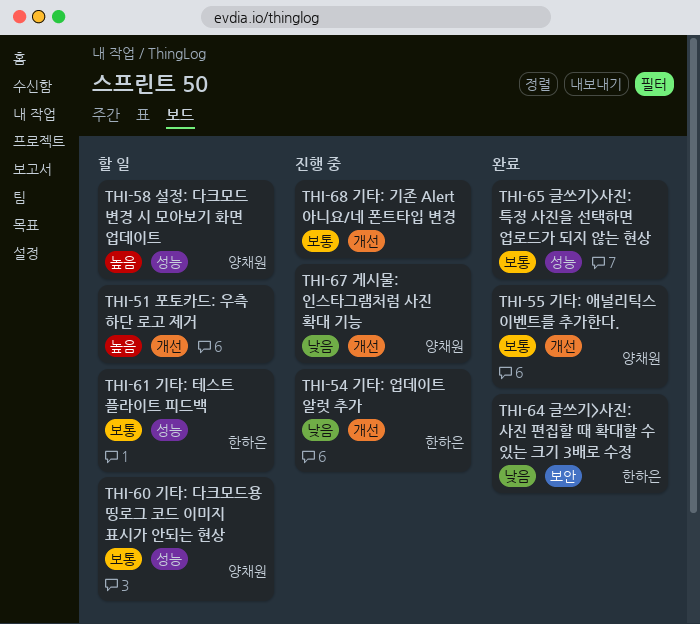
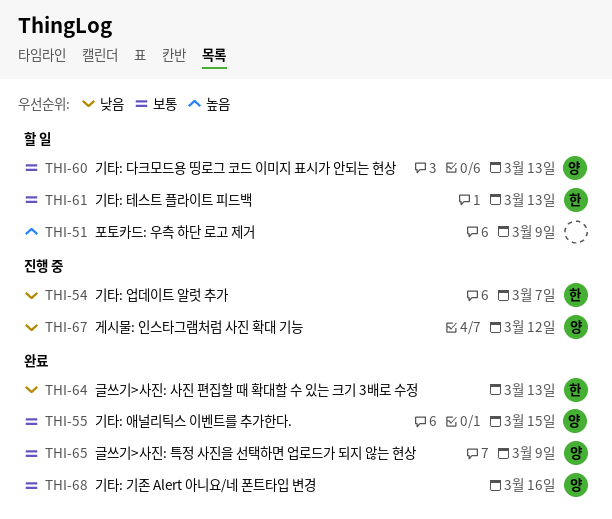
THI-58: present -> none
THI-65, owner: none -> 양채원
THI-68, status: 진행 중 -> 완료
THI-68, owner: none -> 양채원

